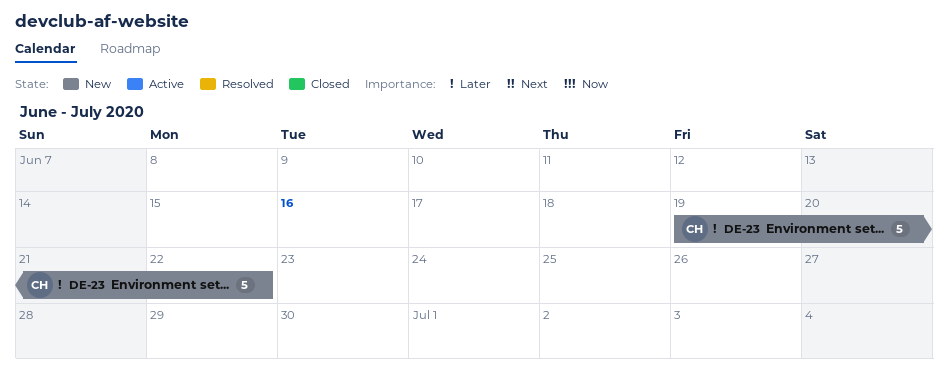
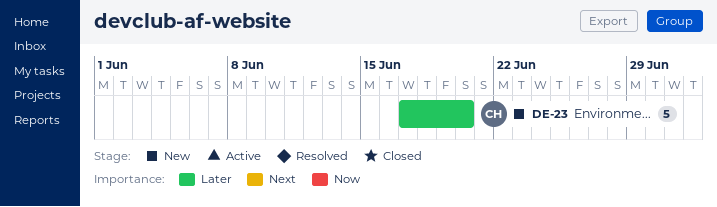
DE-23, start: Jun 19 -> Jun 17
DE-23, due: Jun 22 -> Jun 20

